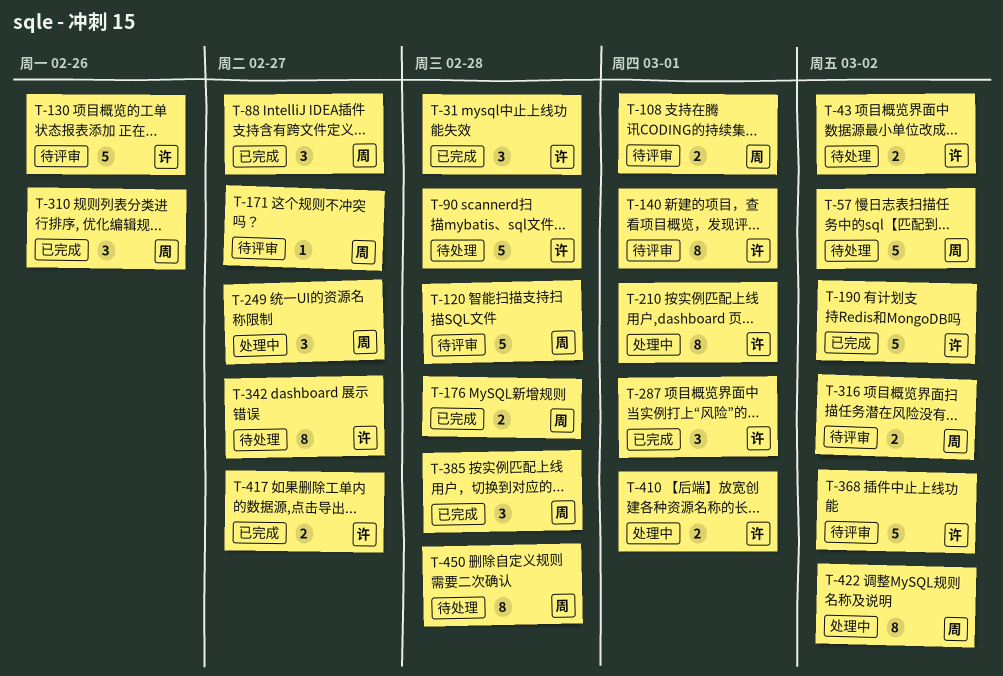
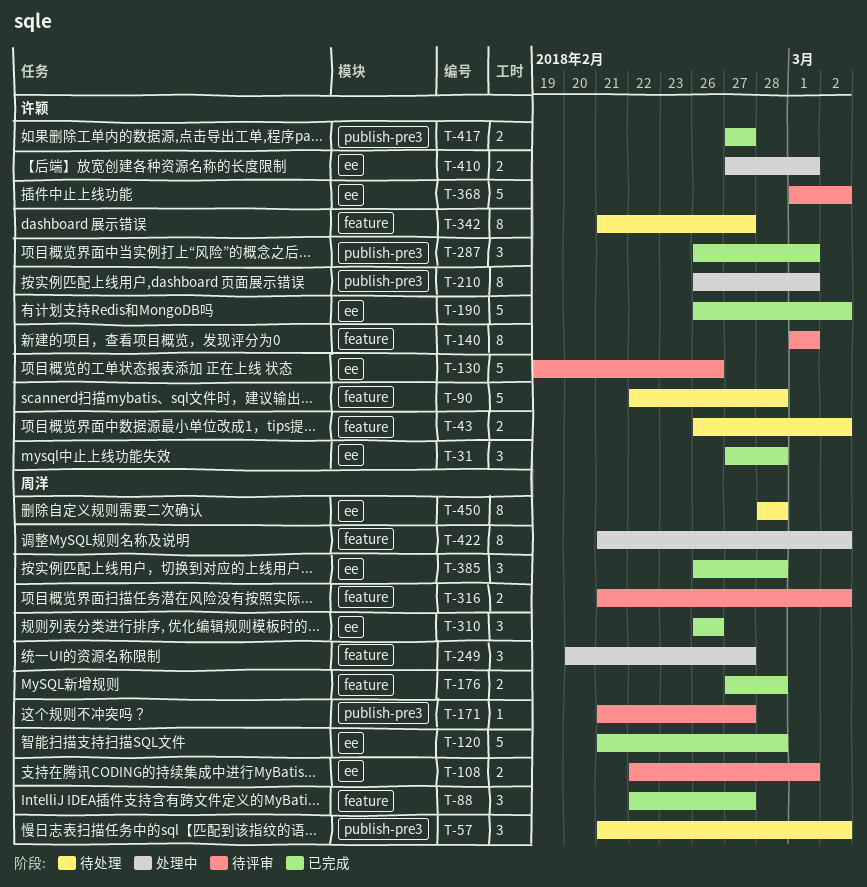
T-57, estimate: 5 -> 3
T-120, status: 待评审 -> 已完成

